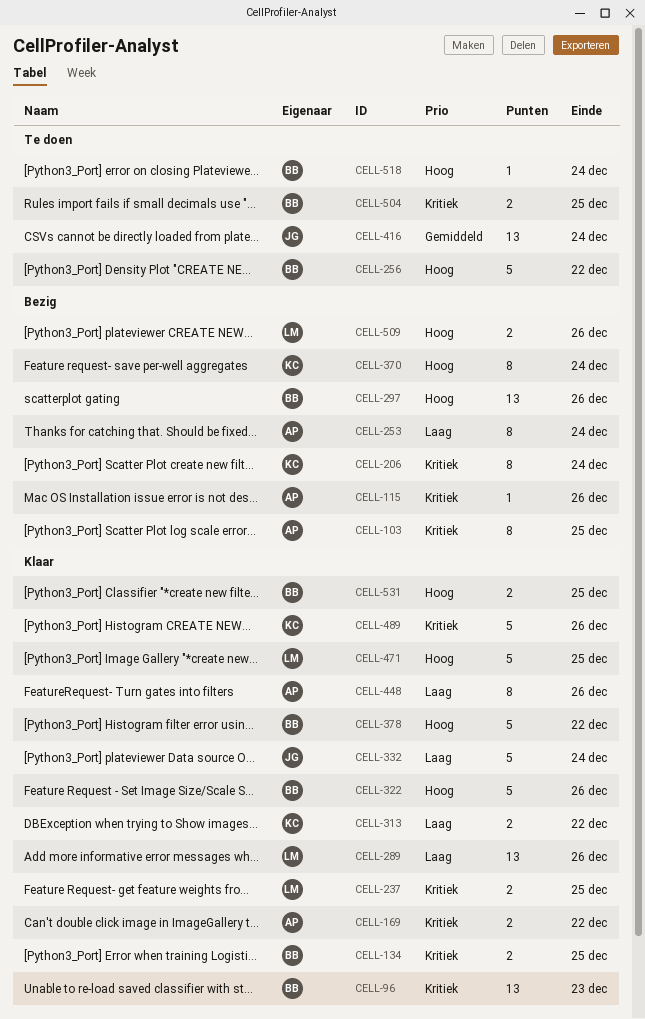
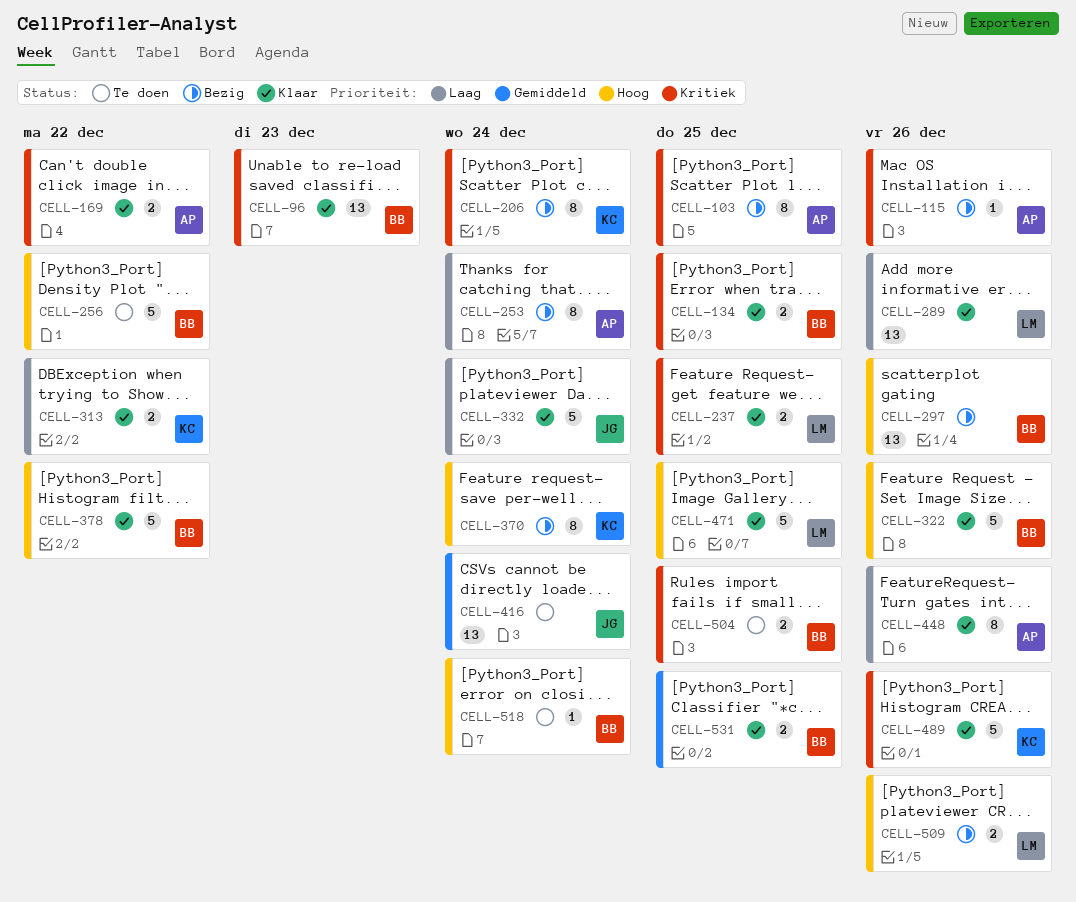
CELL-531, priority: Hoog -> Gemiddeld

